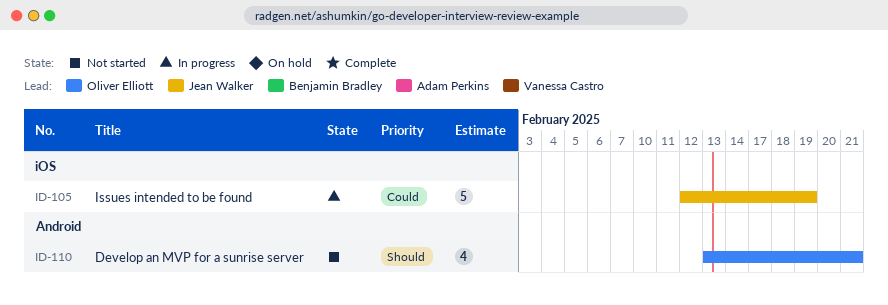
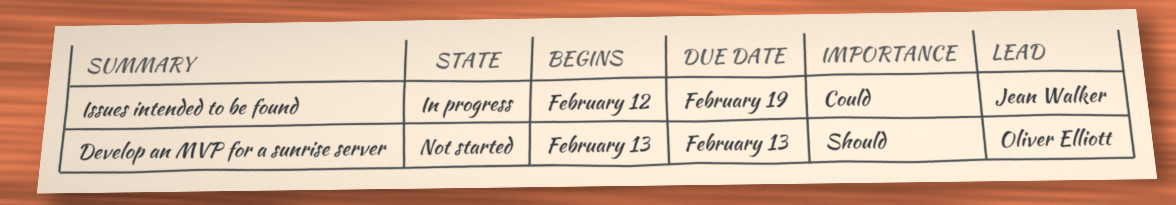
Develop an MVP for a sunrise server, due: Feb 21 -> Feb 13

